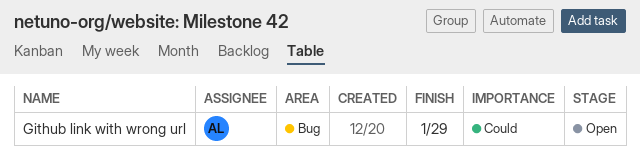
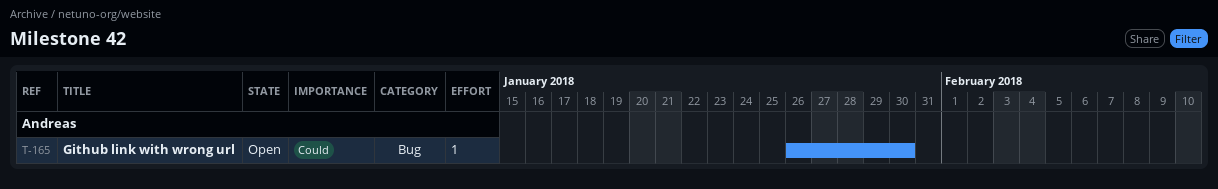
Github link with wrong url, due: Jan 29 -> Jan 30

